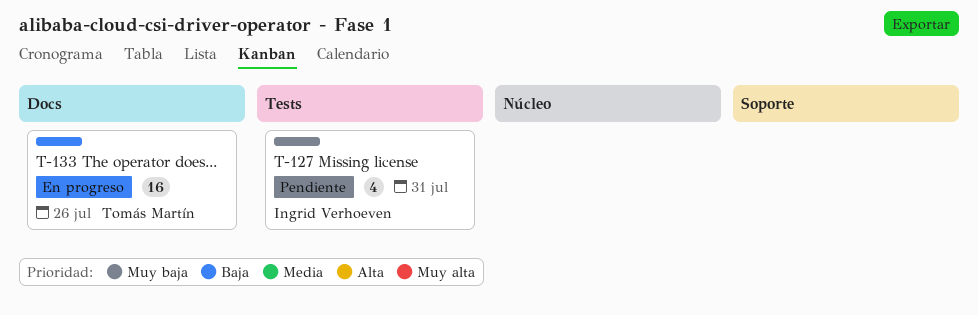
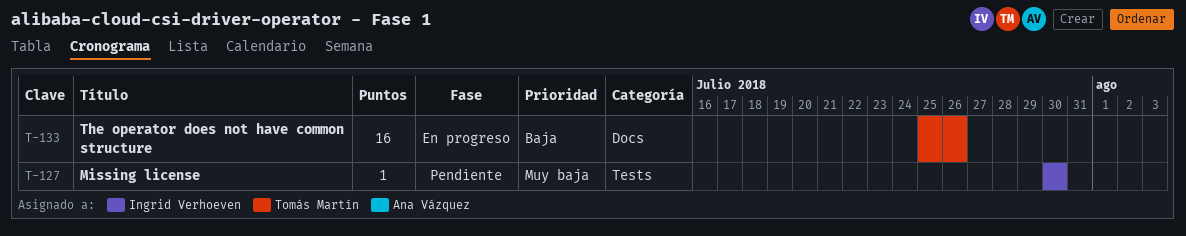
T-127, estimate: 4 -> 1
T-127, due: Jul 31 -> Jul 30

